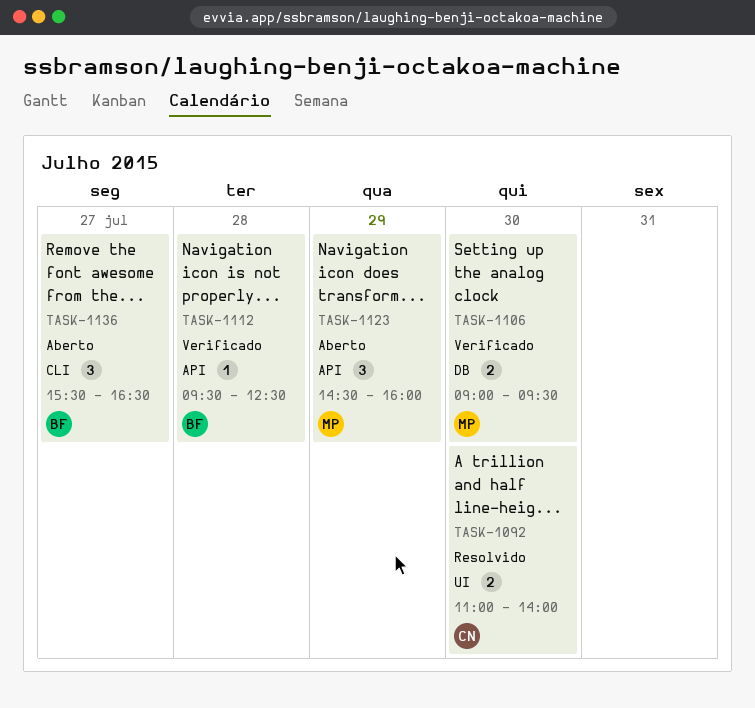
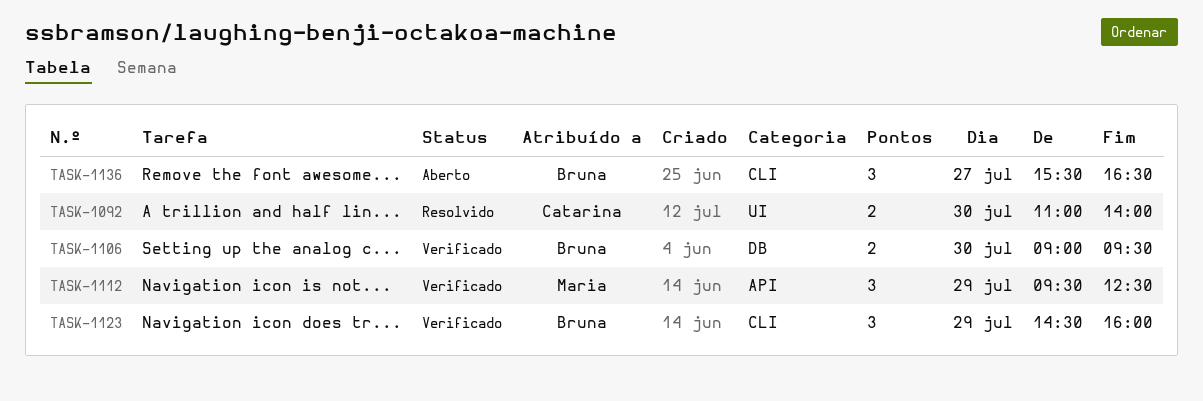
TASK-1106, owner: Maria -> Bruna
TASK-1112, owner: Bruna -> Maria
TASK-1112, estimate: 1 -> 3
TASK-1112, day: Jul 28 -> Jul 29
TASK-1123, status: Aberto -> Verificado
TASK-1123, owner: Maria -> Bruna
TASK-1123, label: API -> CLI

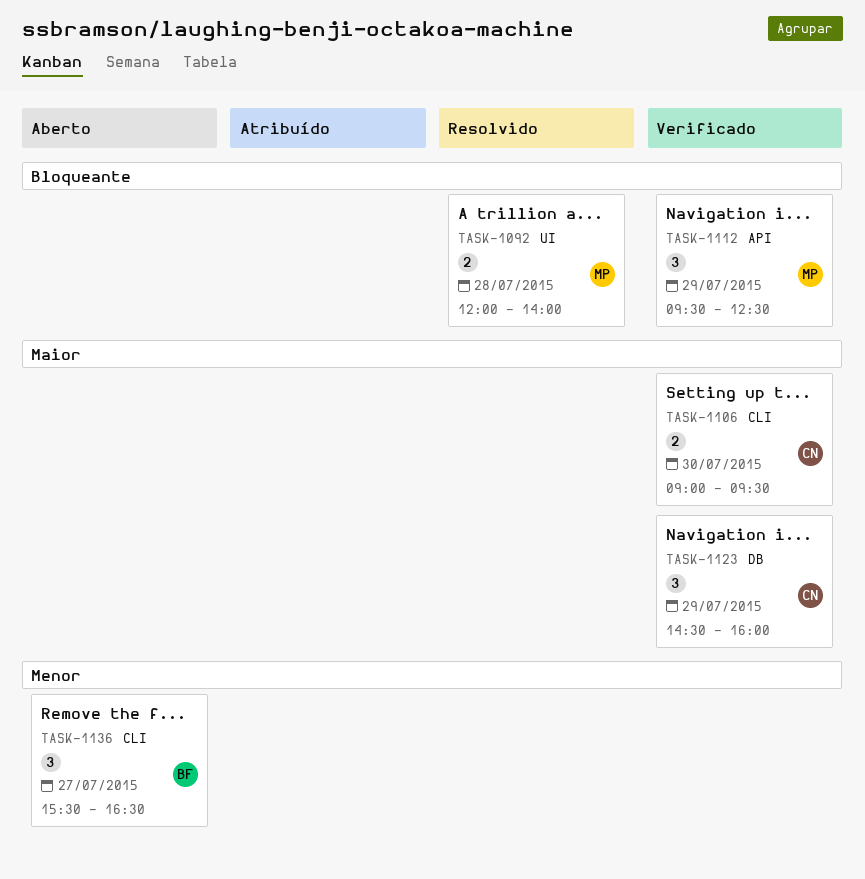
TASK-1092, owner: Catarina -> Maria
TASK-1092, day: Jul 30 -> Jul 28
TASK-1092, begins: 11:00 -> 12:00
TASK-1106, owner: Bruna -> Catarina
TASK-1106, label: DB -> CLI
TASK-1123, owner: Bruna -> Catarina
TASK-1123, label: CLI -> DB

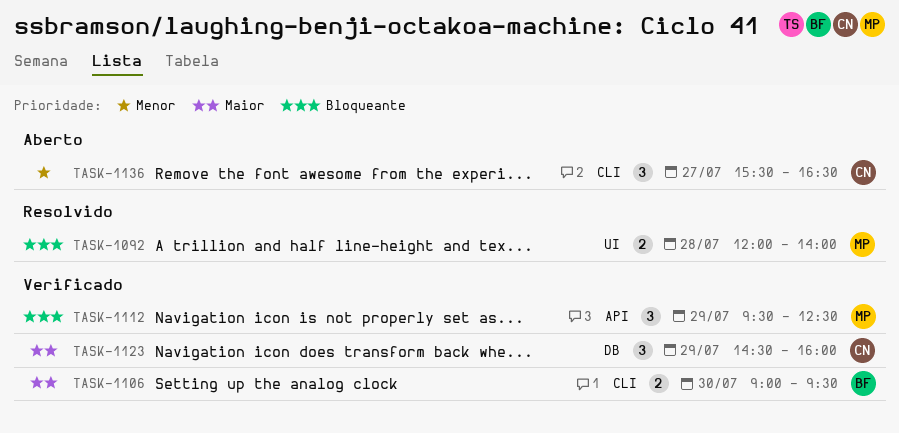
TASK-1106, owner: CN -> BF
TASK-1136, owner: BF -> CN

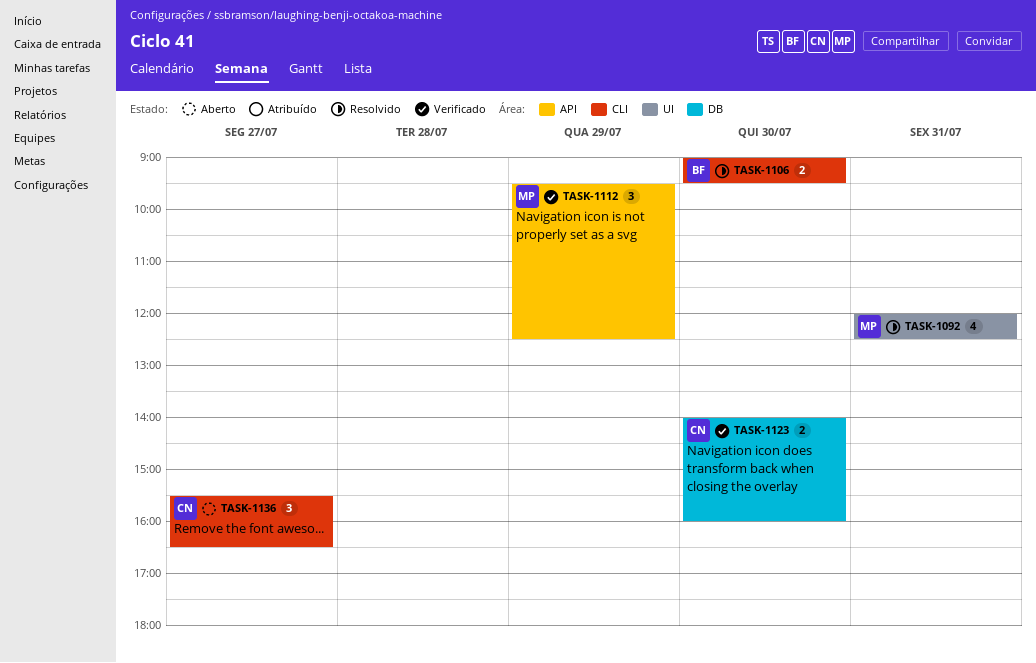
TASK-1092, estimate: 2 -> 4
TASK-1092, day: Jul 28 -> Jul 31
TASK-1092, ends: 14:00 -> 12:30
TASK-1106, status: Verificado -> Resolvido
TASK-1123, estimate: 3 -> 2
TASK-1123, day: Jul 29 -> Jul 30
TASK-1123, begins: 14:30 -> 14:00

